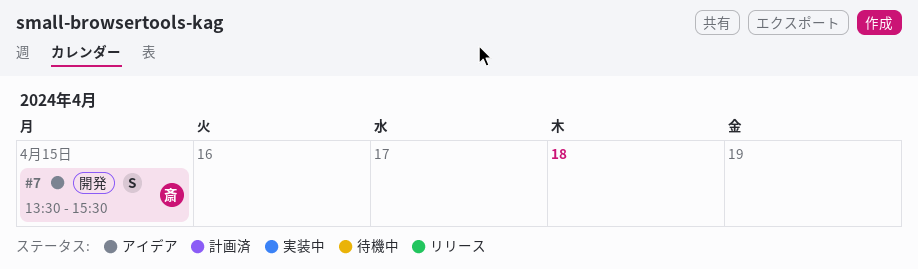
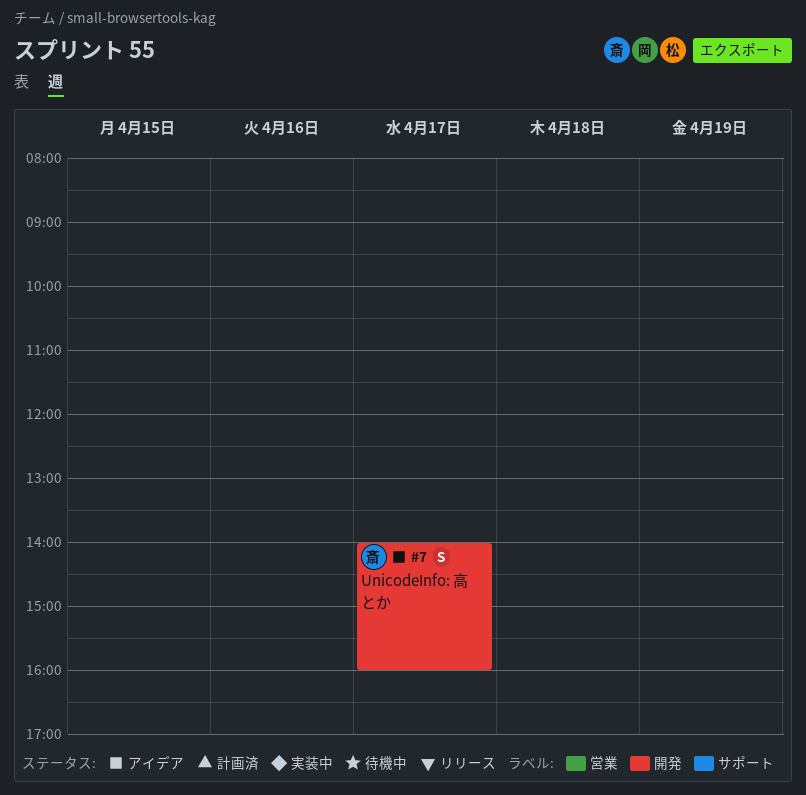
#7, day: Apr 15 -> Apr 17
#7, begins: 13:30 -> 14:00
#7, ends: 15:30 -> 16:00

